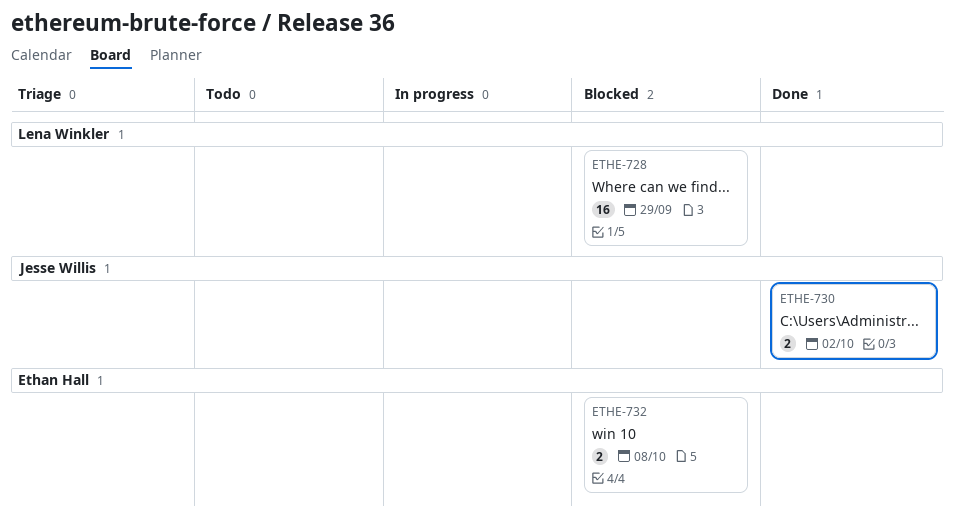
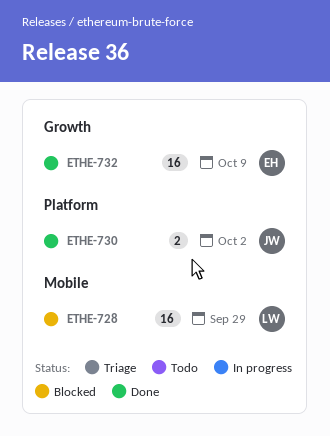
ETHE-732, status: Blocked -> Done
ETHE-732, estimate: 2 -> 16
ETHE-732, due: Oct 8 -> Oct 9

